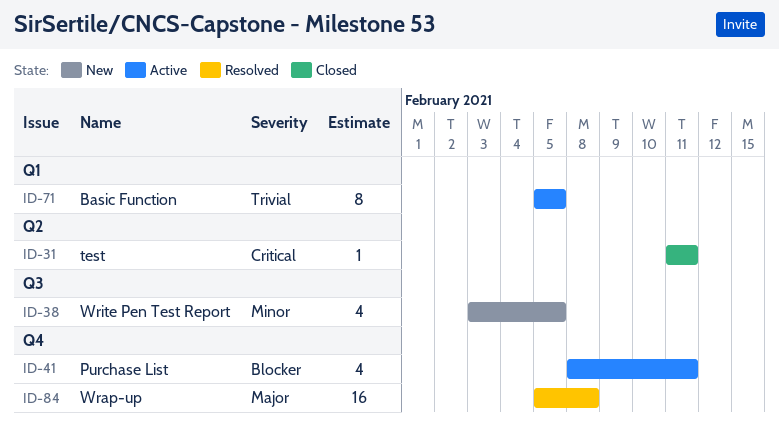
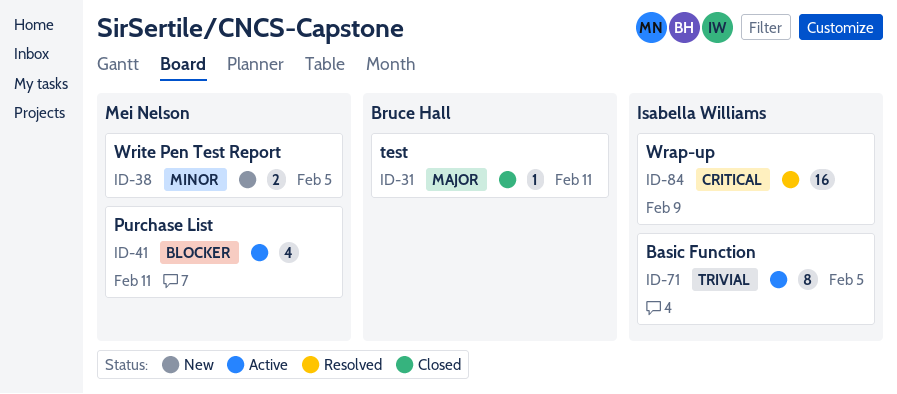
ID-31, priority: Critical -> Major
ID-38, estimate: 4 -> 2
ID-84, priority: Major -> Critical
ID-84, due: Feb 8 -> Feb 9

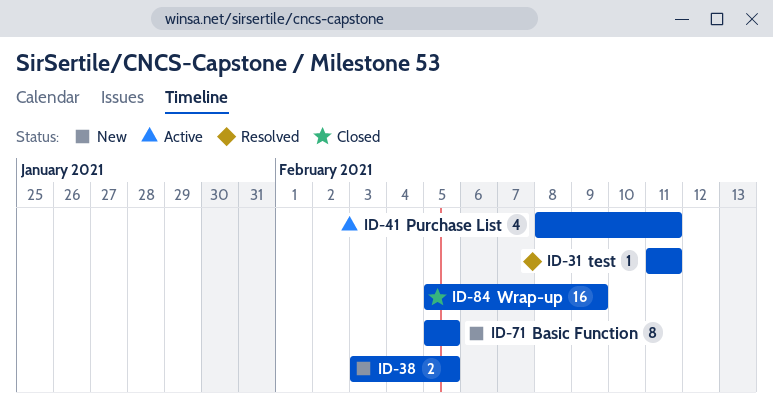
ID-31, status: Closed -> Resolved
ID-71, status: Active -> New
ID-84, status: Resolved -> Closed

